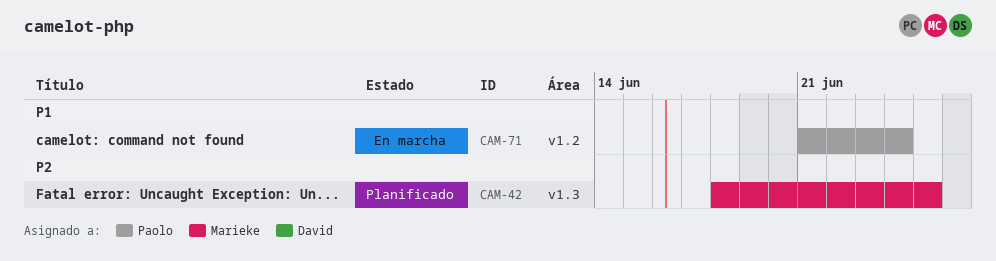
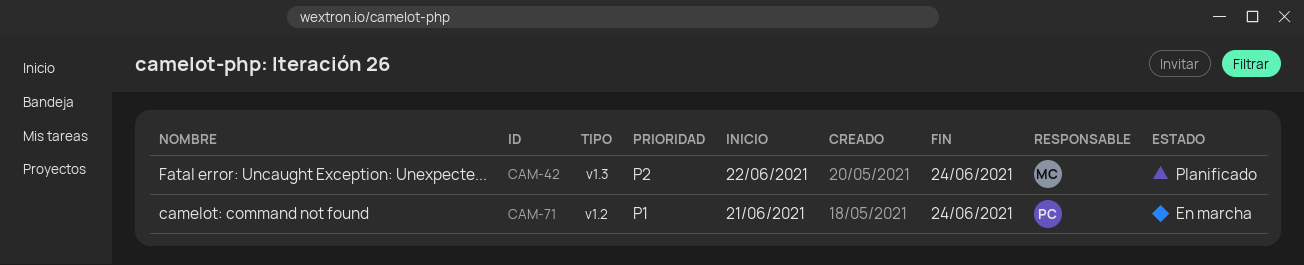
CAM-42, start: Jun 18 -> Jun 22
CAM-42, due: Jun 25 -> Jun 24

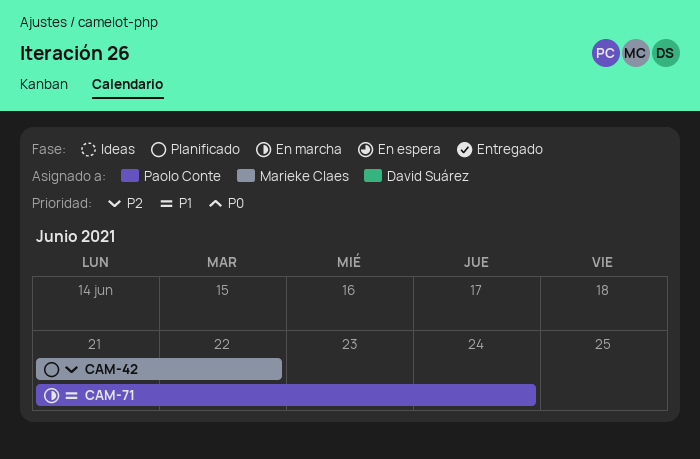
CAM-42, start: Jun 22 -> Jun 21
CAM-42, due: Jun 24 -> Jun 22

